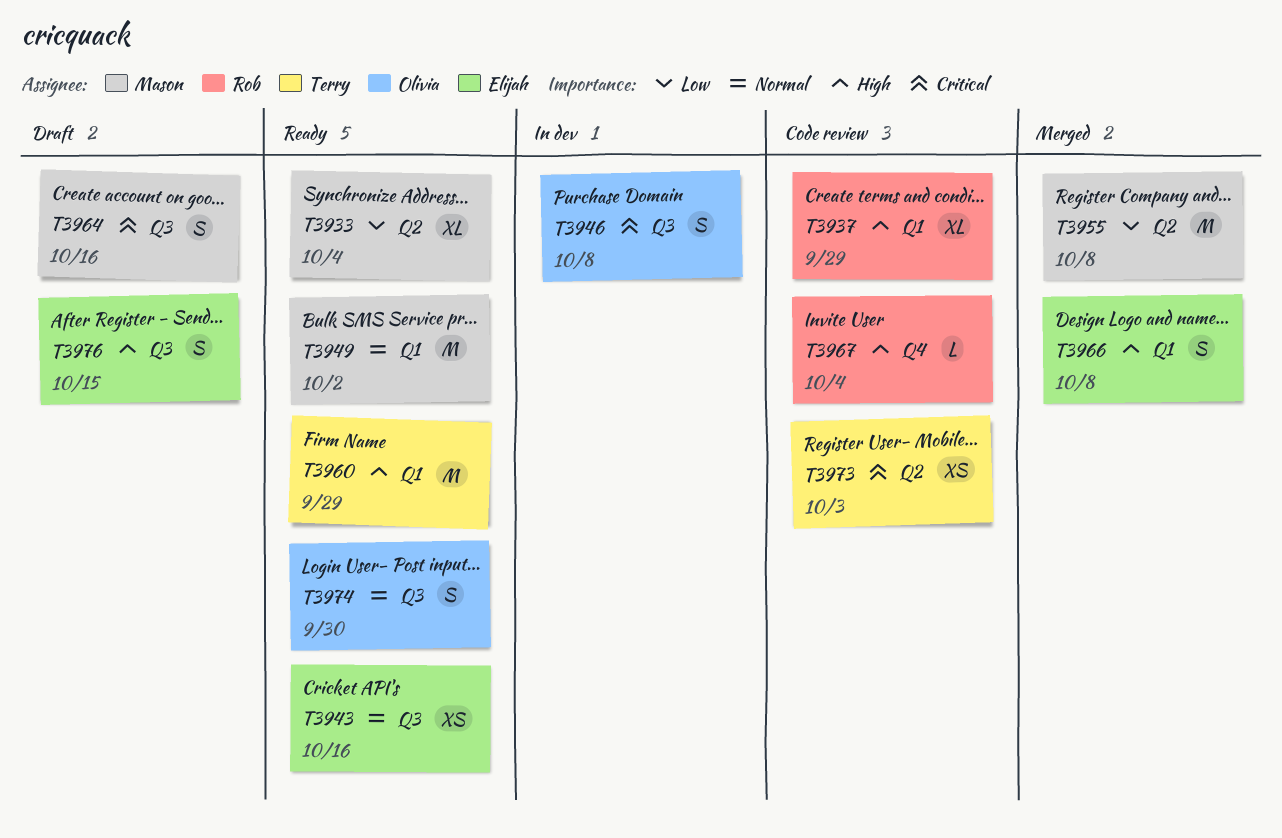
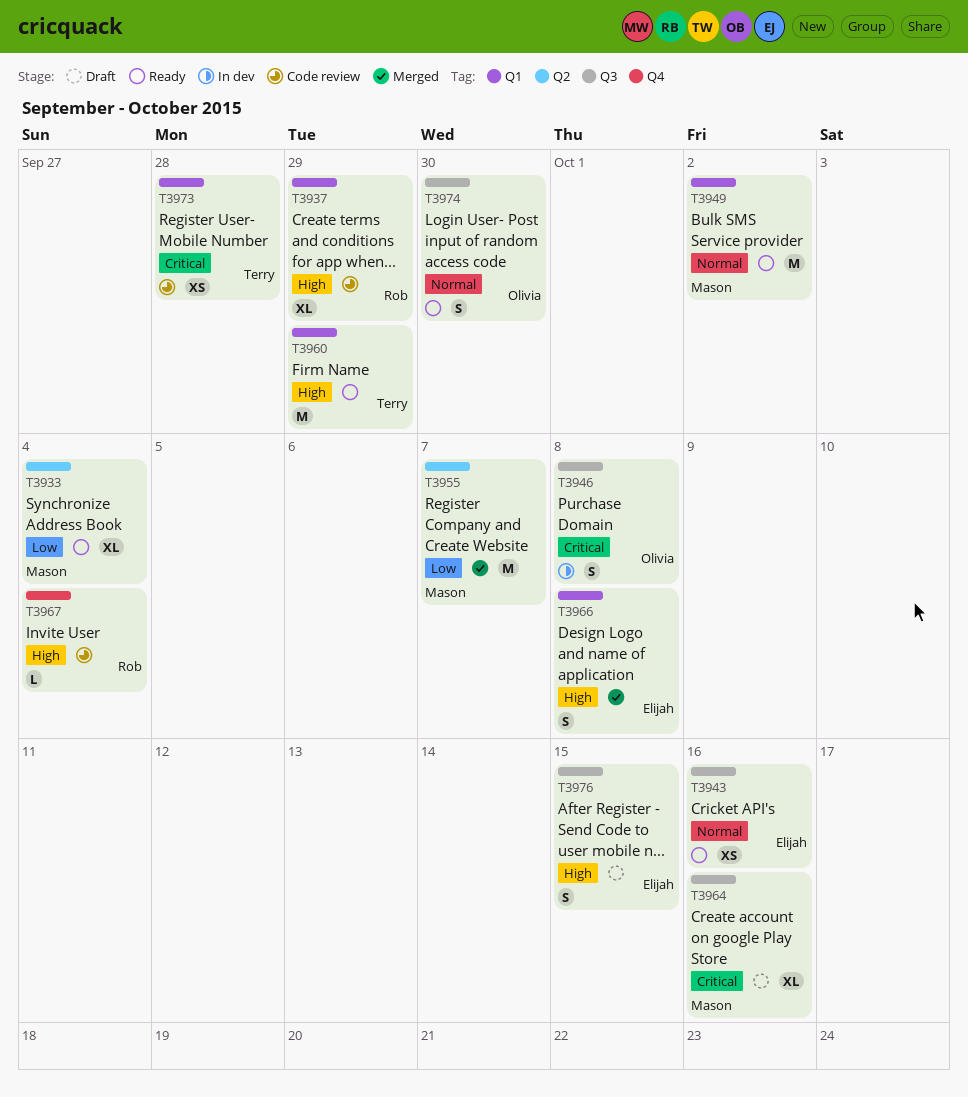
T3955, due: Oct 8 -> Oct 7
T3964, estimate: S -> XL
T3973, label: Q2 -> Q1
T3973, due: Oct 3 -> Sep 28

